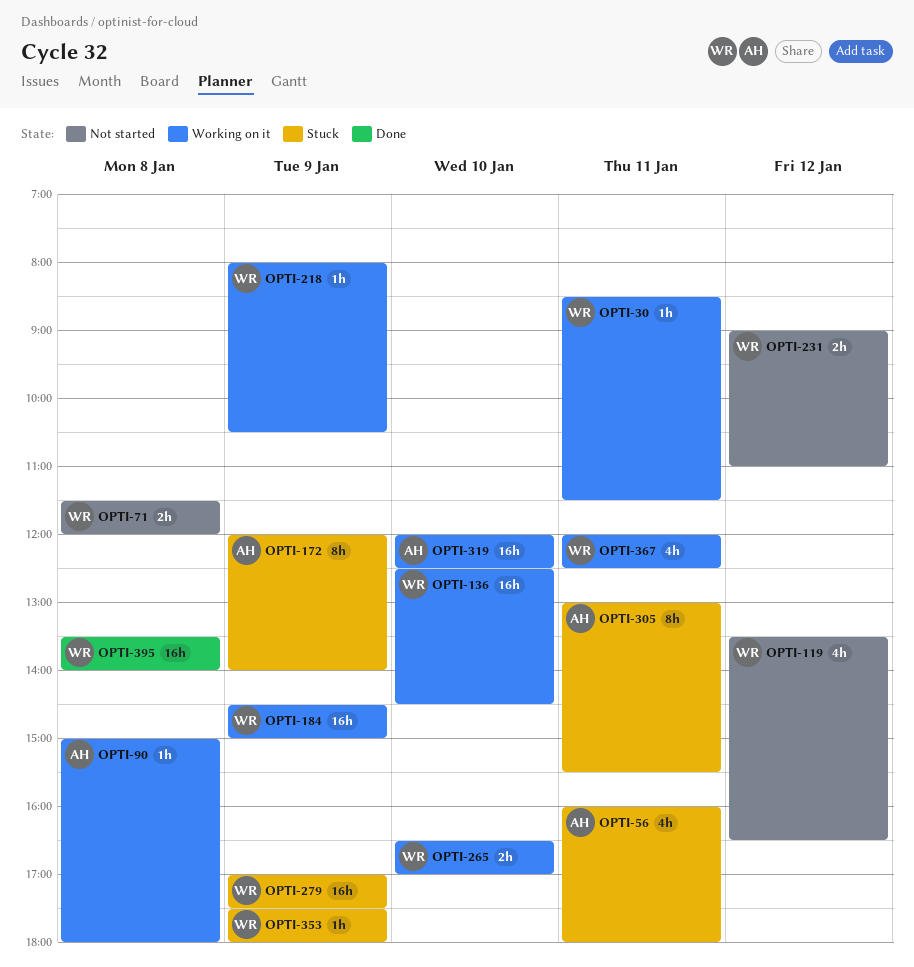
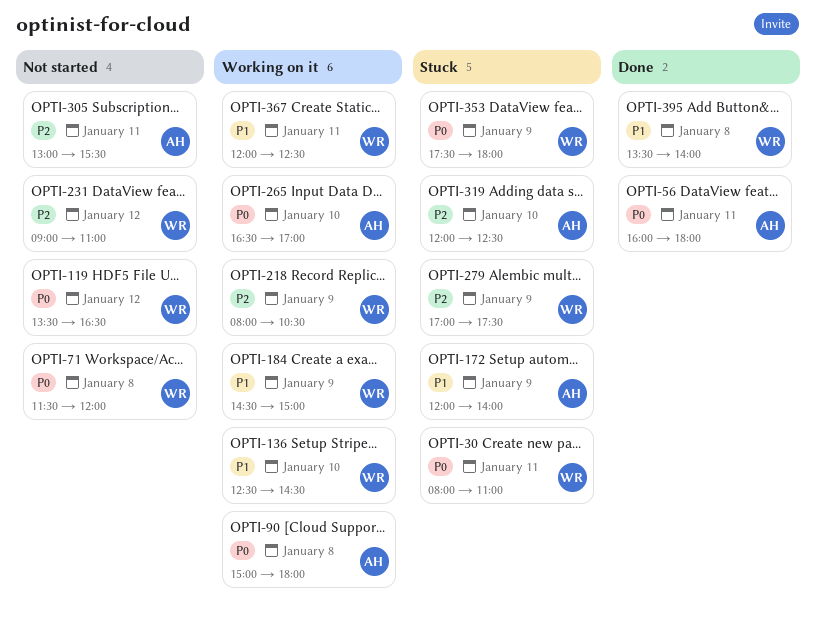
OPTI-30, status: Working on it -> Stuck
OPTI-30, begins: 08:30 -> 08:00
OPTI-30, ends: 11:30 -> 11:00
OPTI-56, status: Stuck -> Done
OPTI-265, owner: WR -> AH
OPTI-305, status: Stuck -> Not started
OPTI-319, status: Working on it -> Stuck

